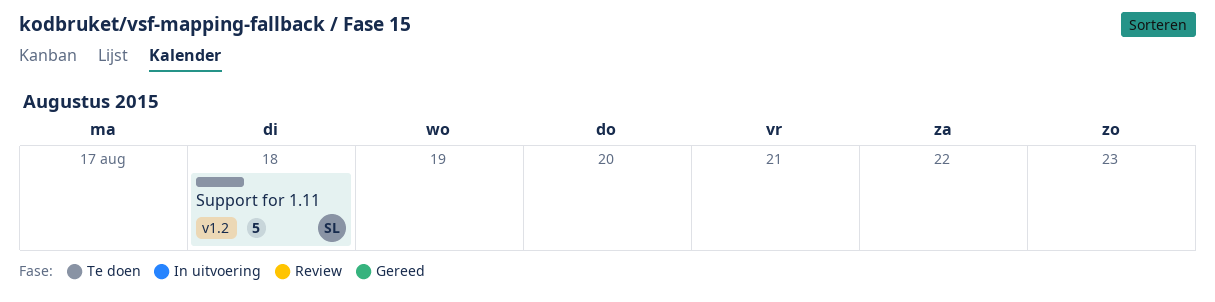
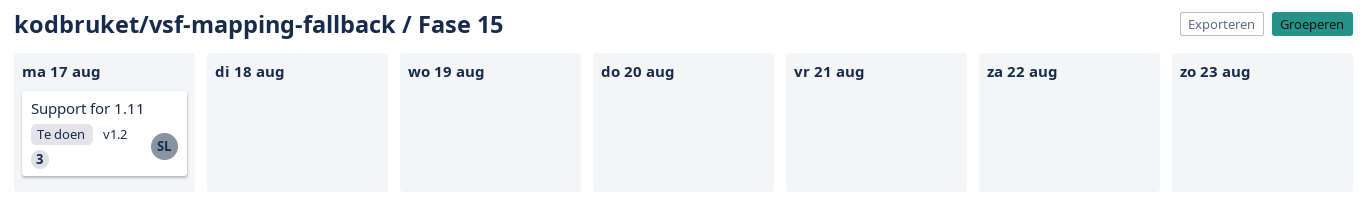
Support for 1.11, estimate: 5 -> 3
Support for 1.11, due: Aug 18 -> Aug 17

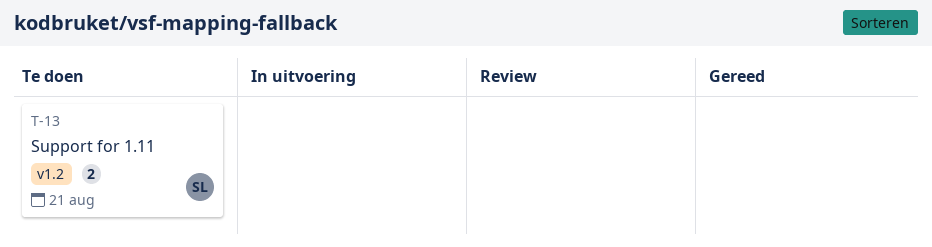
Support for 1.11, estimate: 3 -> 2
Support for 1.11, due: Aug 17 -> Aug 21

